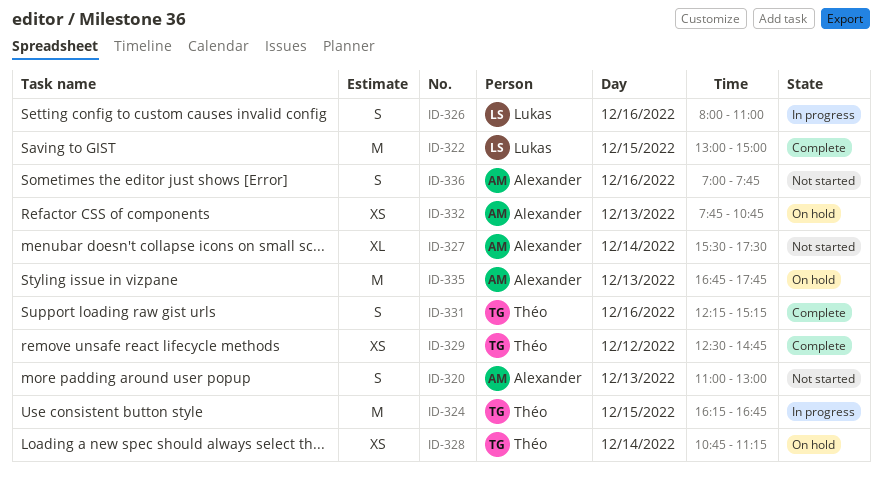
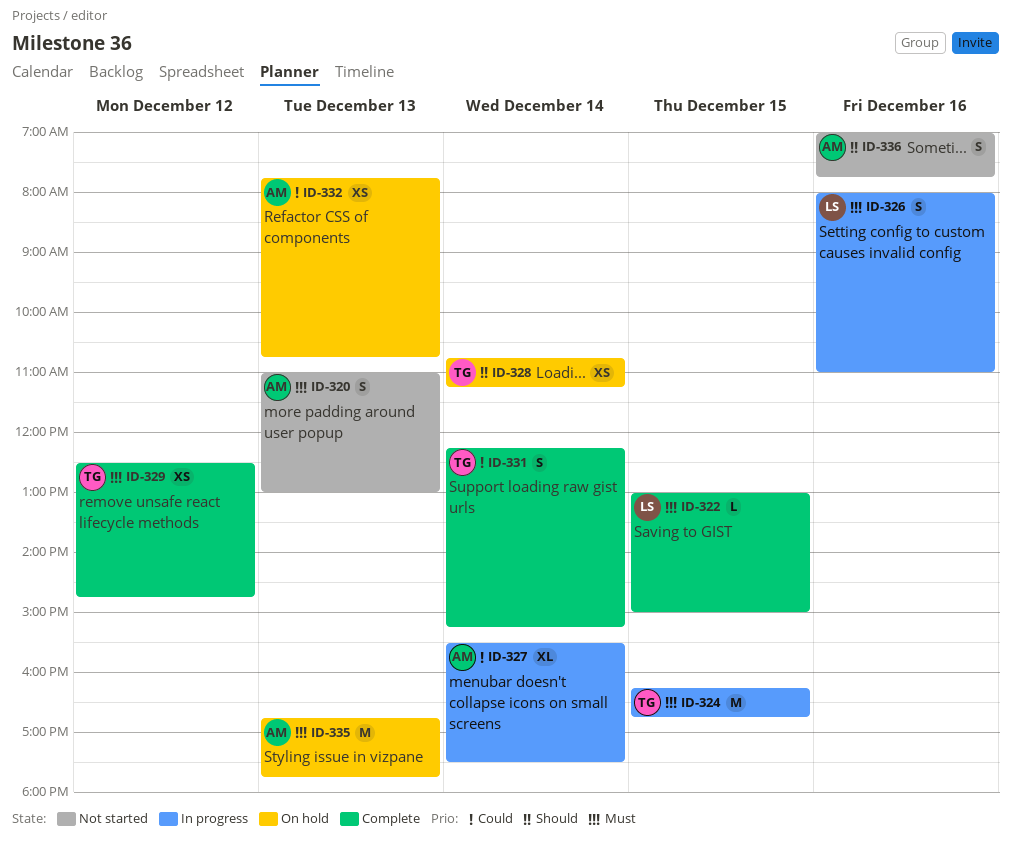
ID-322, estimate: M -> L
ID-327, status: Not started -> In progress
ID-331, day: Dec 16 -> Dec 14

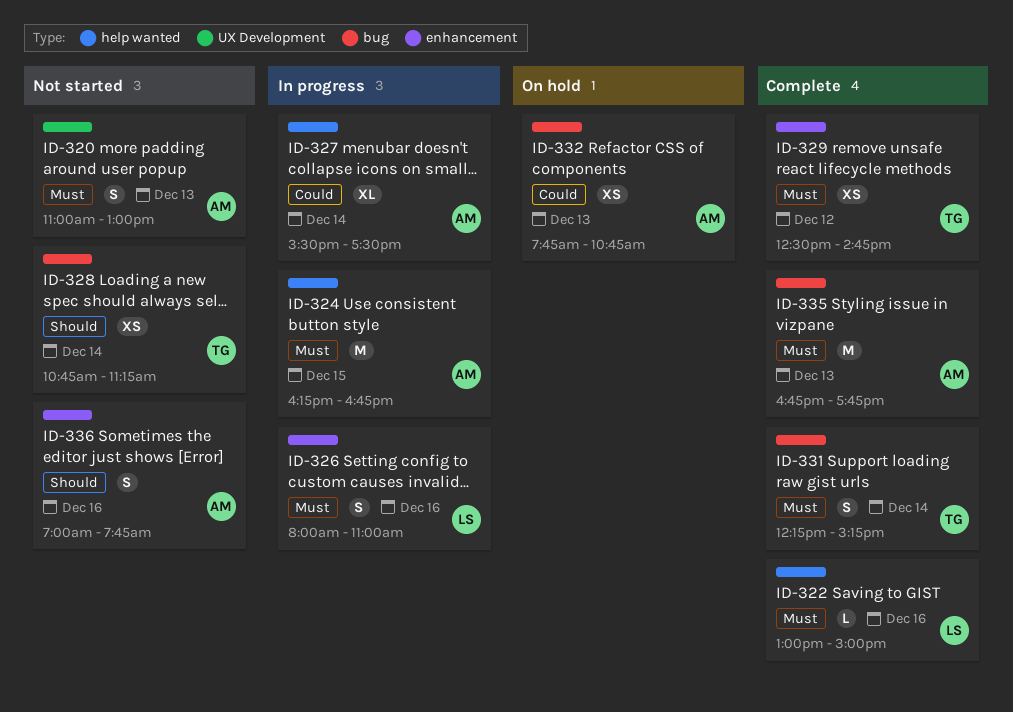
ID-322, day: Dec 15 -> Dec 16
ID-324, owner: TG -> AM
ID-328, status: On hold -> Not started
ID-331, priority: Could -> Must
ID-335, status: On hold -> Complete

